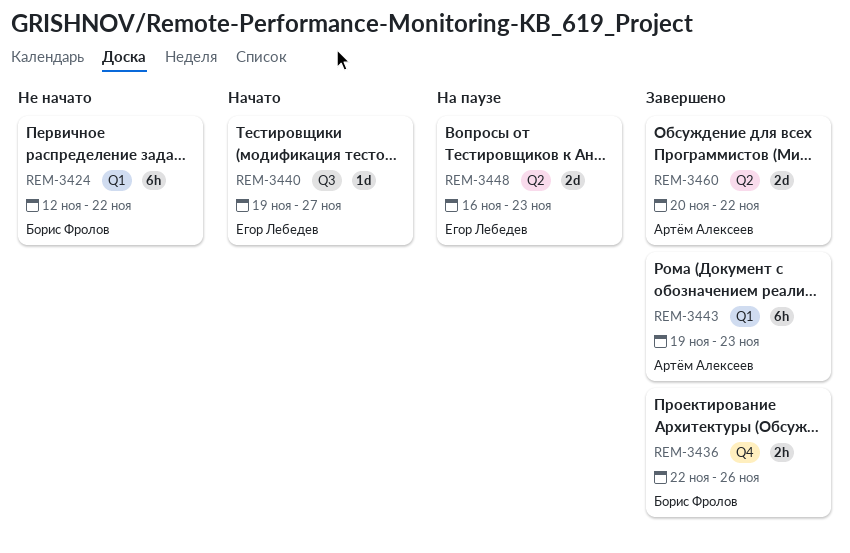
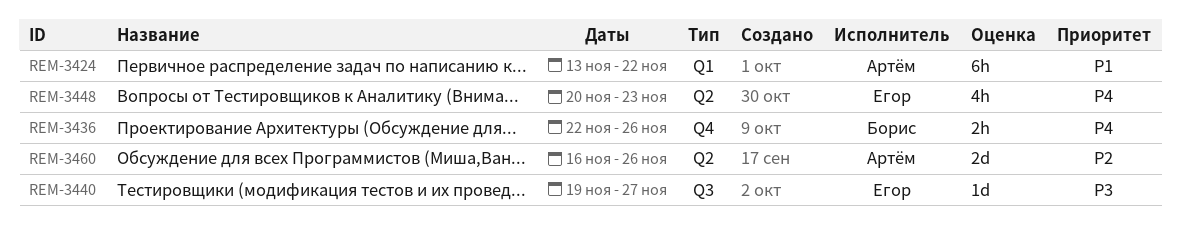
REM-3424, owner: Борис Фролов -> Артём Алексеев
REM-3424, start: Nov 12 -> Nov 13
REM-3443: present -> none
REM-3448, estimate: 2d -> 4h
REM-3448, start: Nov 16 -> Nov 20
REM-3460, start: Nov 20 -> Nov 16
REM-3460, due: Nov 22 -> Nov 26

